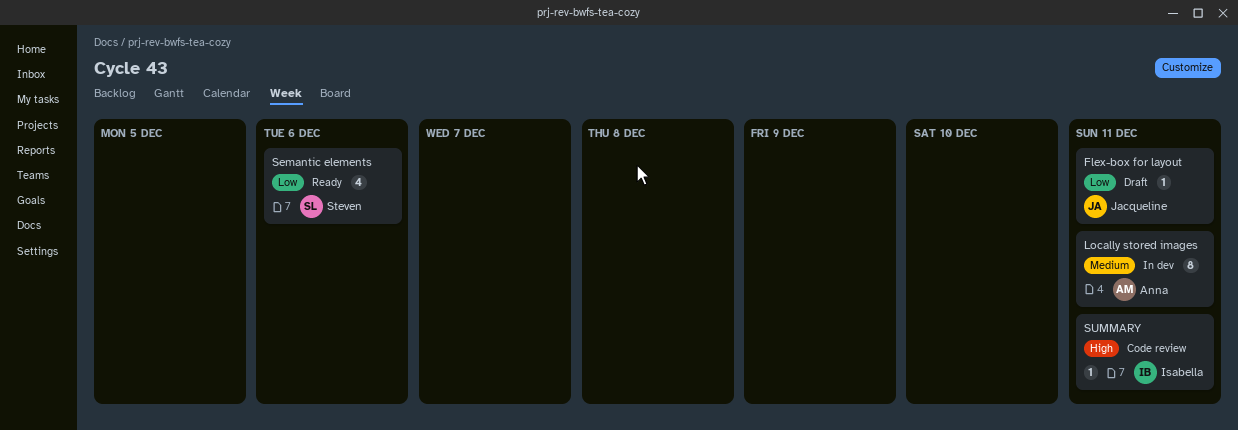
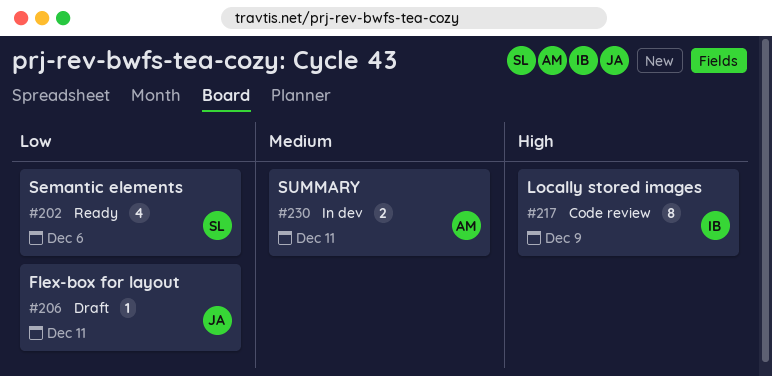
Locally stored images, status: In dev -> Code review
Locally stored images, owner: Anna -> Isabella
Locally stored images, priority: Medium -> High
Locally stored images, due: Dec 11 -> Dec 9
SUMMARY, status: Code review -> In dev
SUMMARY, owner: Isabella -> Anna
SUMMARY, priority: High -> Medium
SUMMARY, estimate: 1 -> 2

